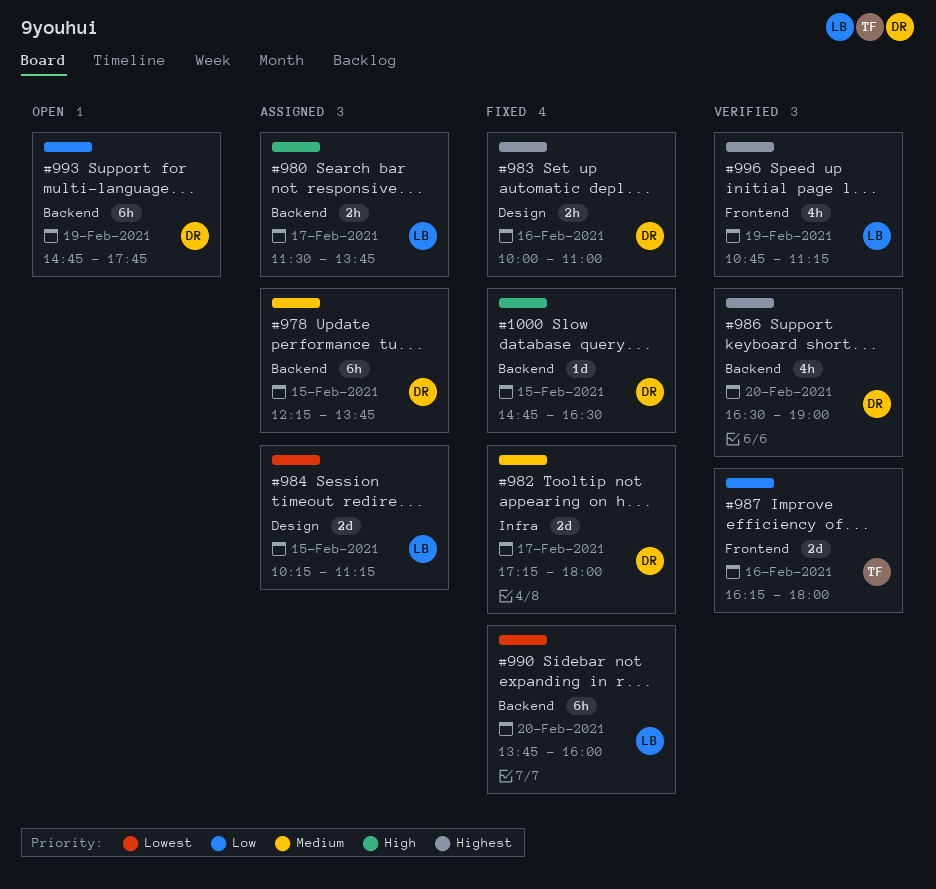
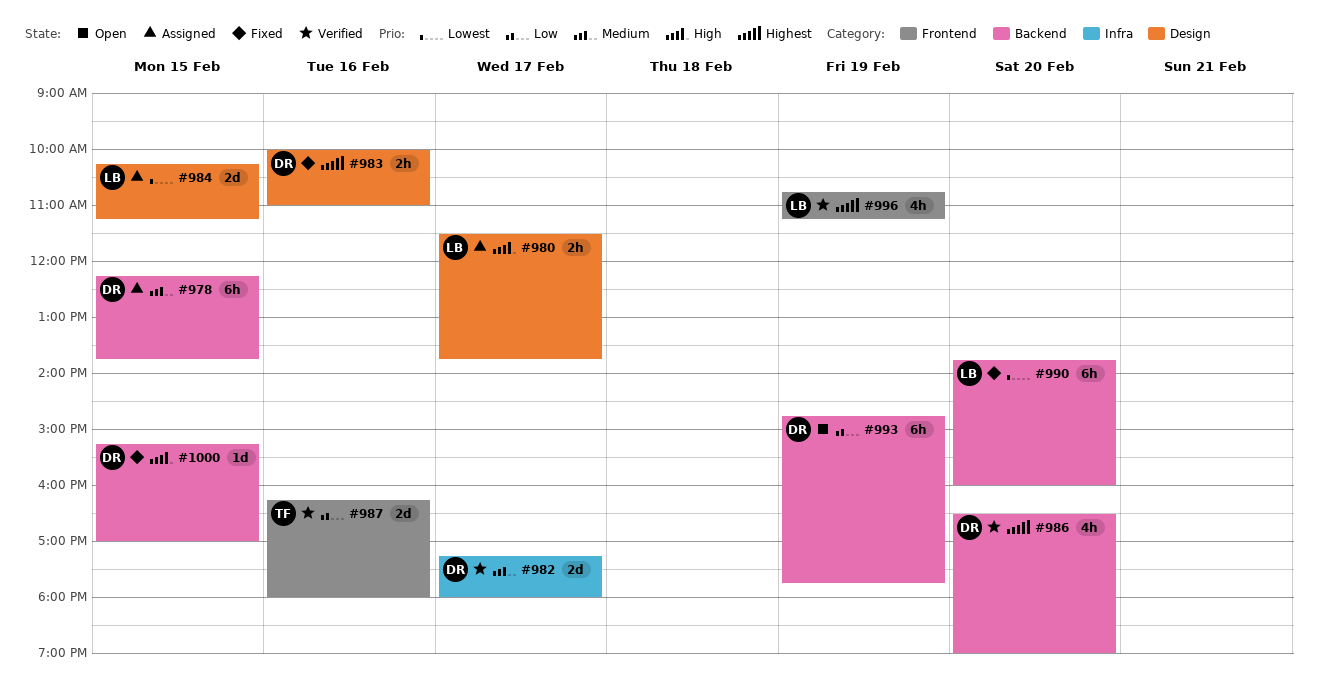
#980, label: Backend -> Design
#982, status: Fixed -> Verified
#1000, begins: 14:45 -> 15:15
#1000, ends: 16:30 -> 17:00

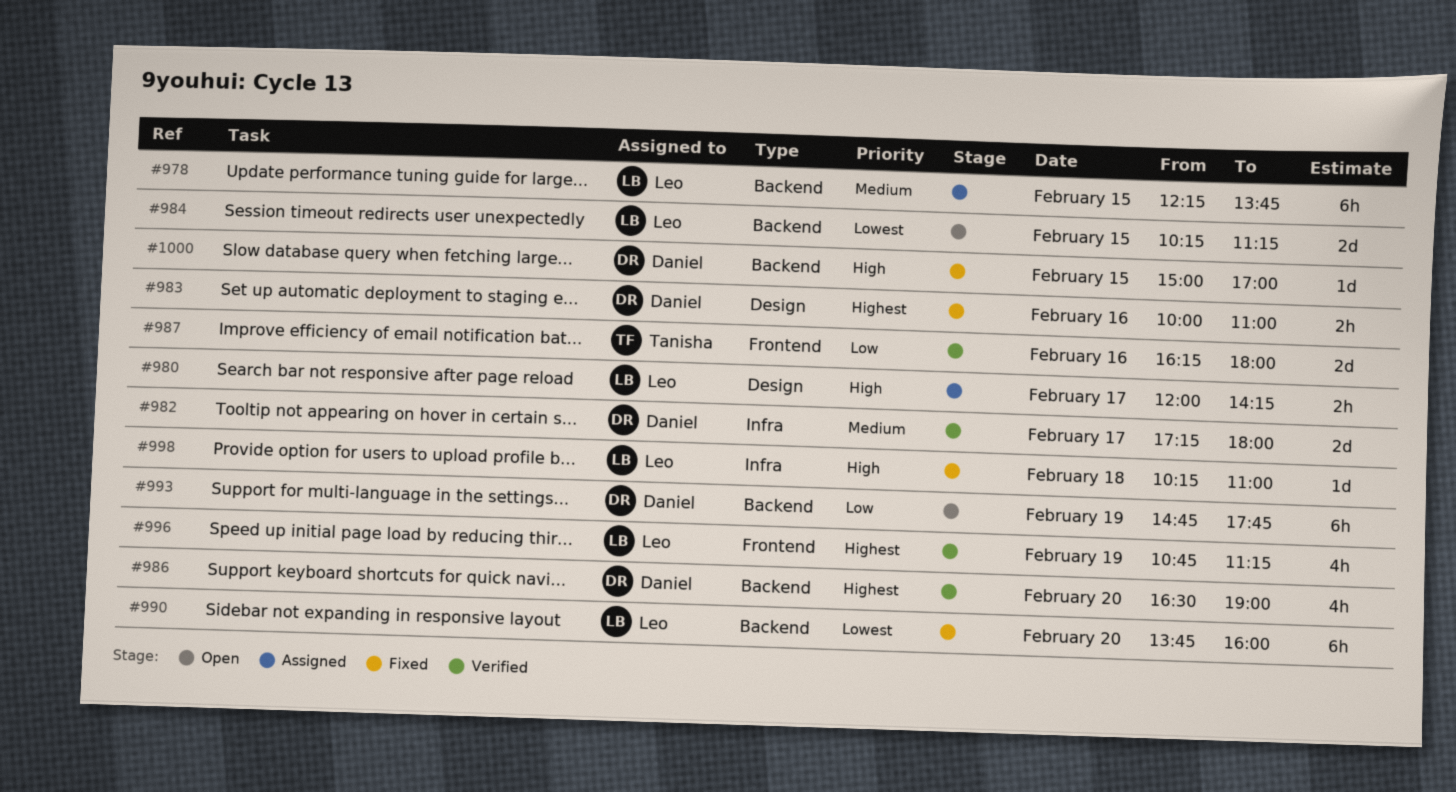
#978, owner: Daniel -> Leo
#980, begins: 11:30 -> 12:00
#980, ends: 13:45 -> 14:15
#984, status: Assigned -> Open
#984, label: Design -> Backend
#998: none -> present
#1000, begins: 15:15 -> 15:00

